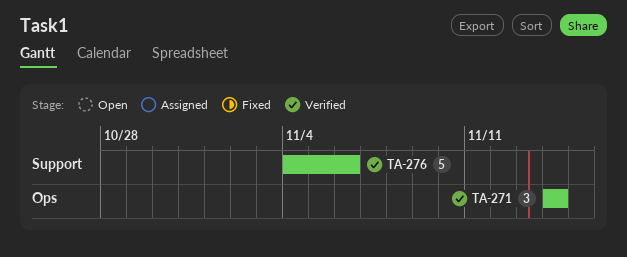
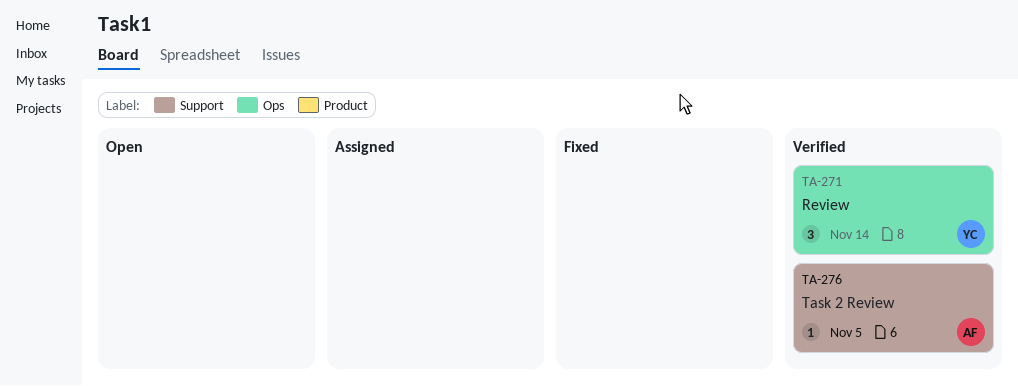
TA-276, estimate: 5 -> 1
TA-276, due: Nov 6 -> Nov 5

